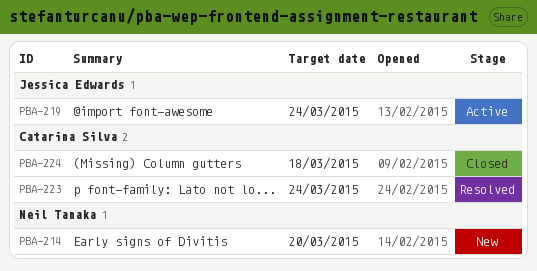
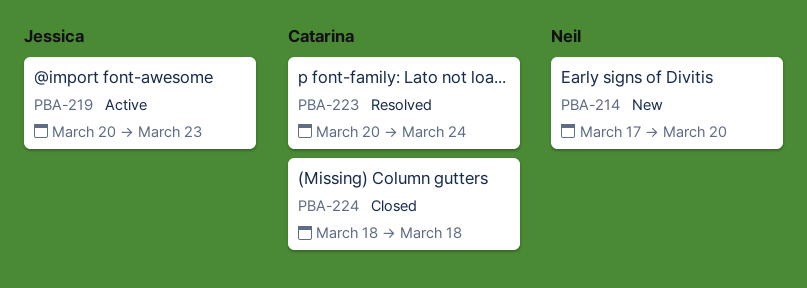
PBA-219, due: Mar 24 -> Mar 23

